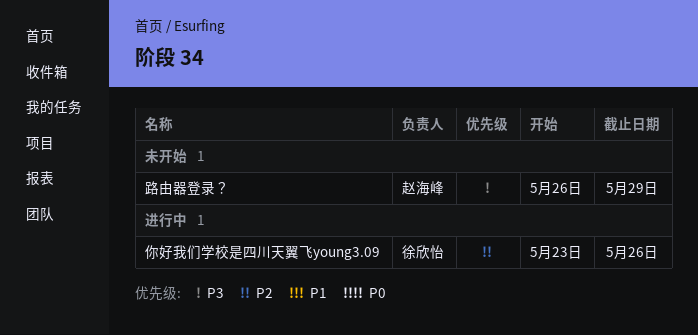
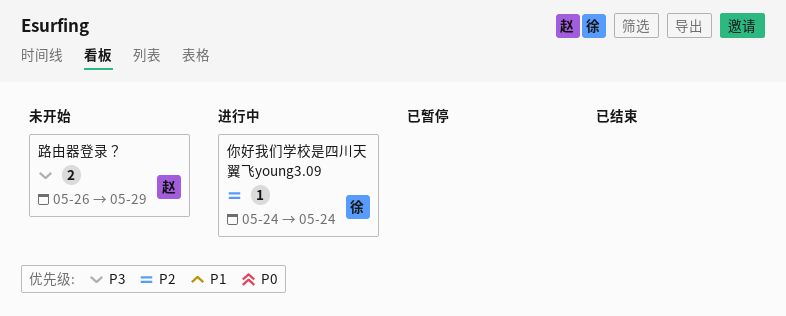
你好我们学校是四川天翼飞young3.09, start: May 23 -> May 24
你好我们学校是四川天翼飞young3.09, due: May 26 -> May 24

